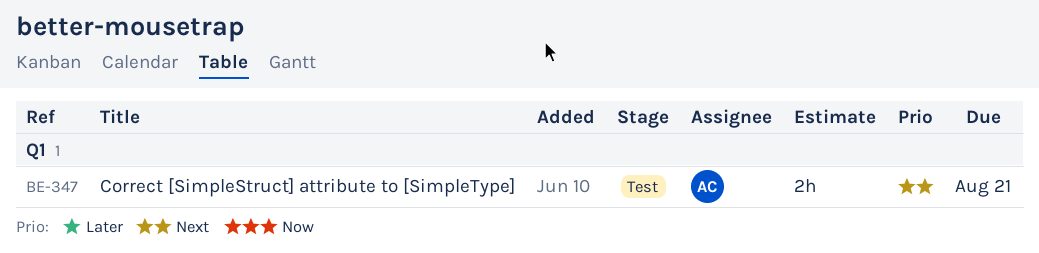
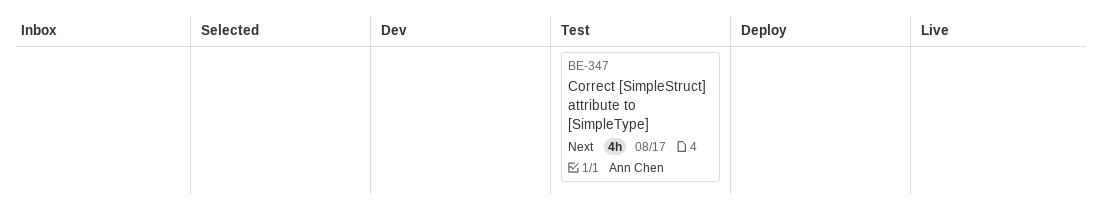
BE-347, estimate: 2h -> 4h
BE-347, due: Aug 21 -> Aug 17

